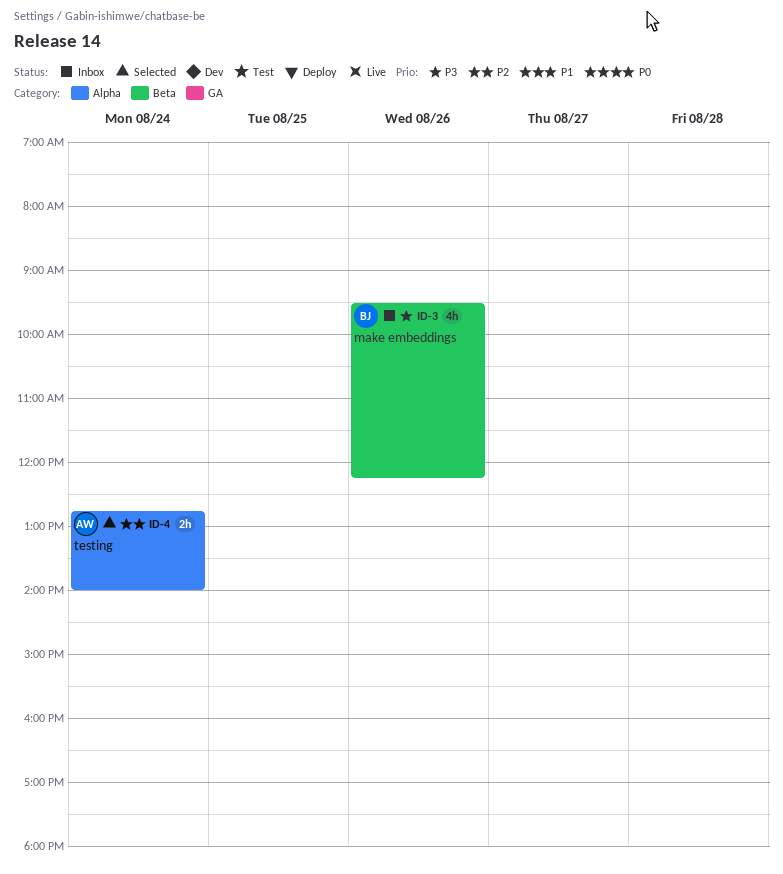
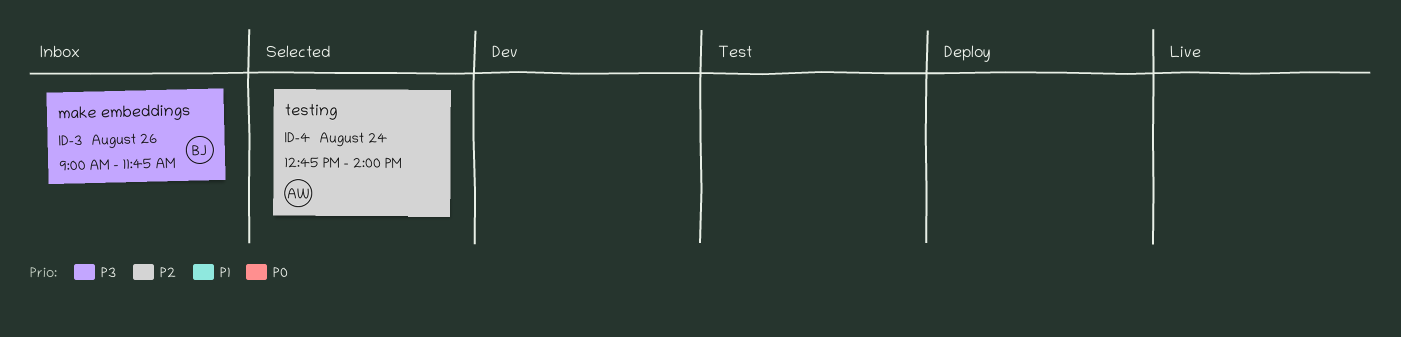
ID-3, begins: 09:30 -> 09:00
ID-3, ends: 12:15 -> 11:45

